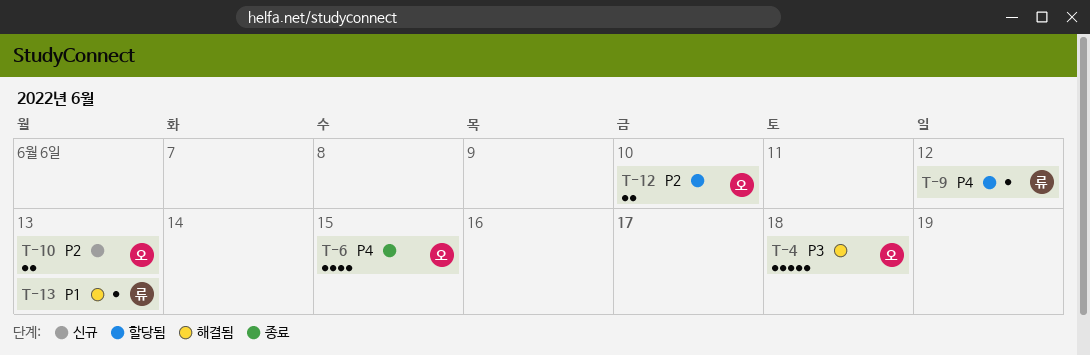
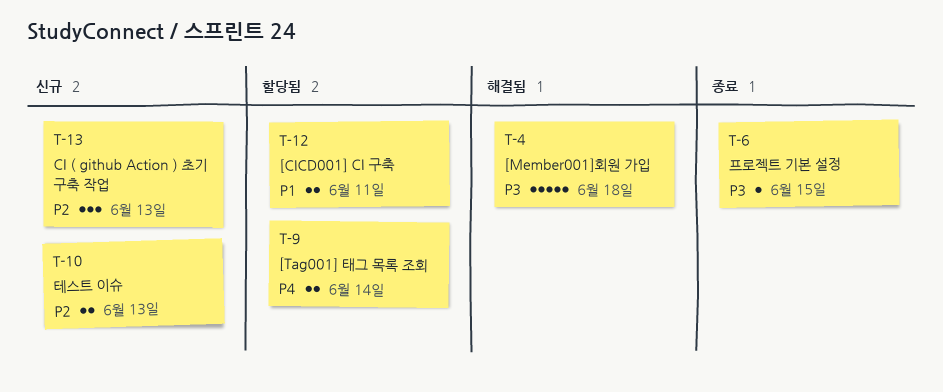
T-6, priority: P4 -> P3
T-6, estimate: 4 -> 1
T-9, estimate: 1 -> 2
T-9, due: Jun 12 -> Jun 14
T-12, priority: P2 -> P1
T-12, due: Jun 10 -> Jun 11
T-13, status: 해결됨 -> 신규
T-13, priority: P1 -> P2
T-13, estimate: 1 -> 3

